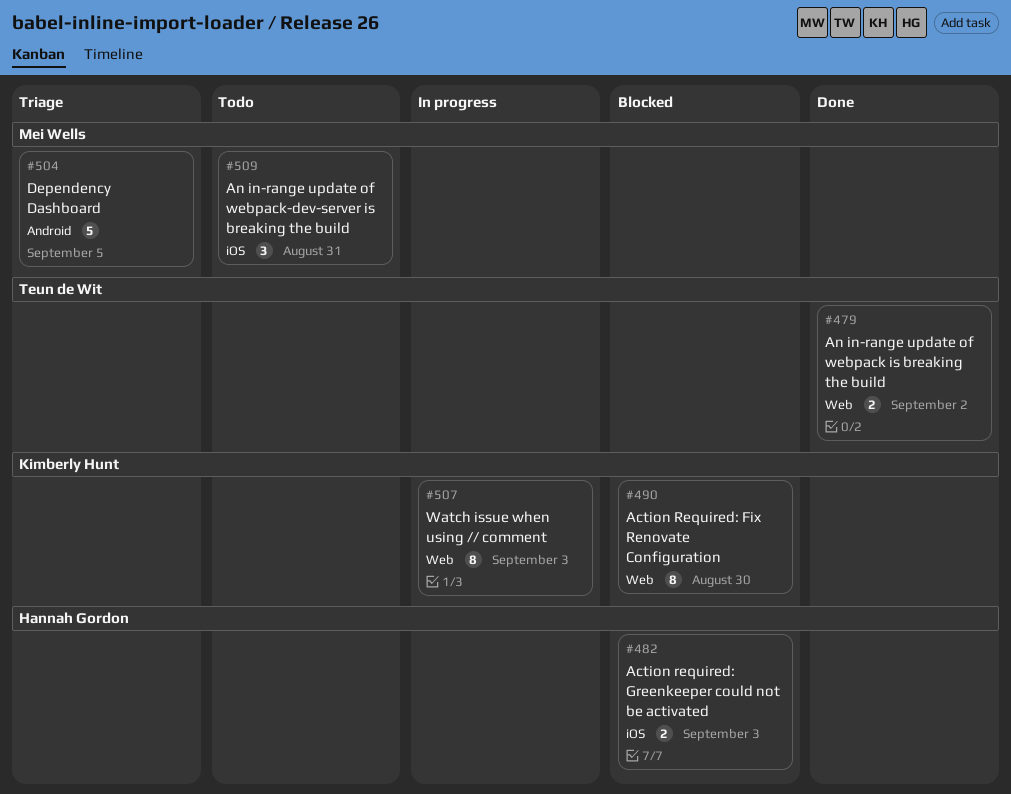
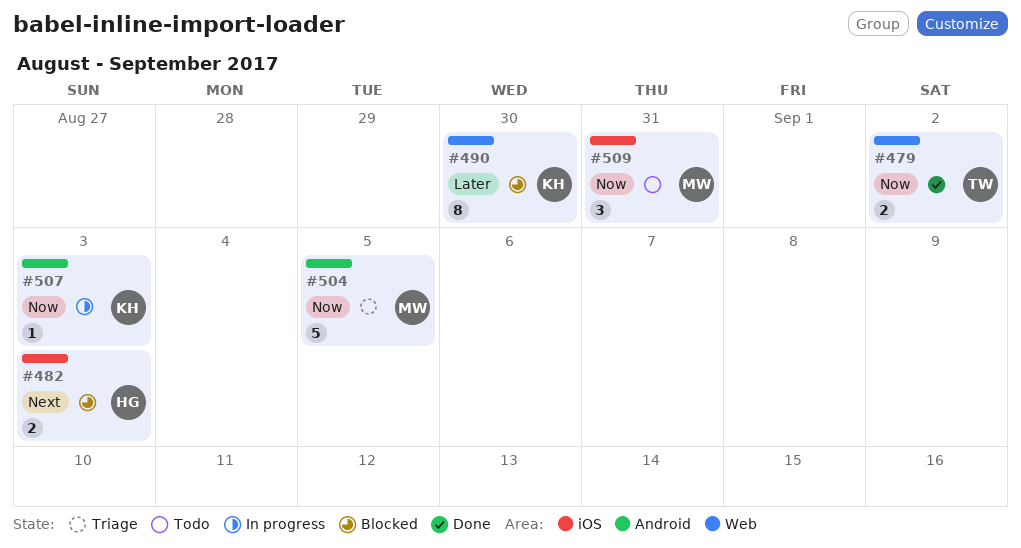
#507, label: Web -> Android
#507, estimate: 8 -> 1

